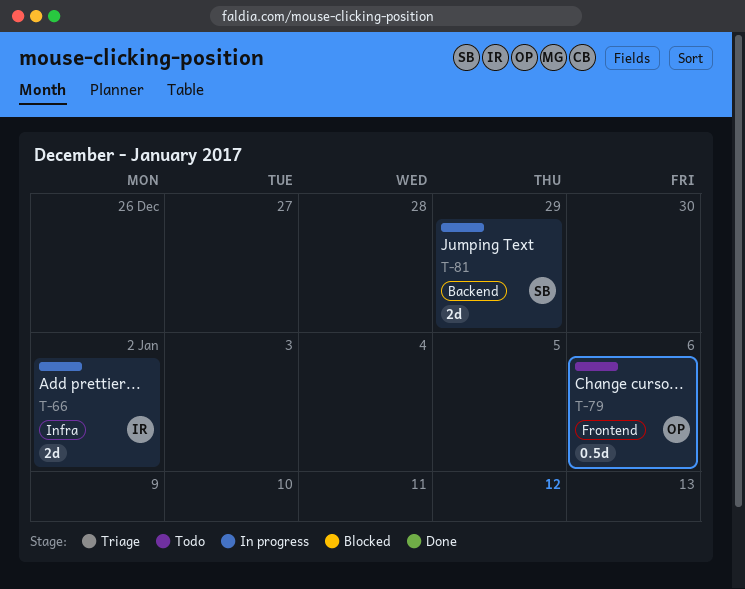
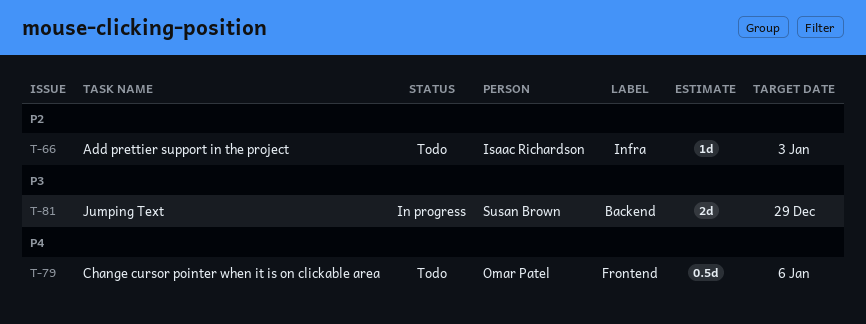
T-66, status: In progress -> Todo
T-66, estimate: 2d -> 1d
T-66, due: Jan 2 -> Jan 3

